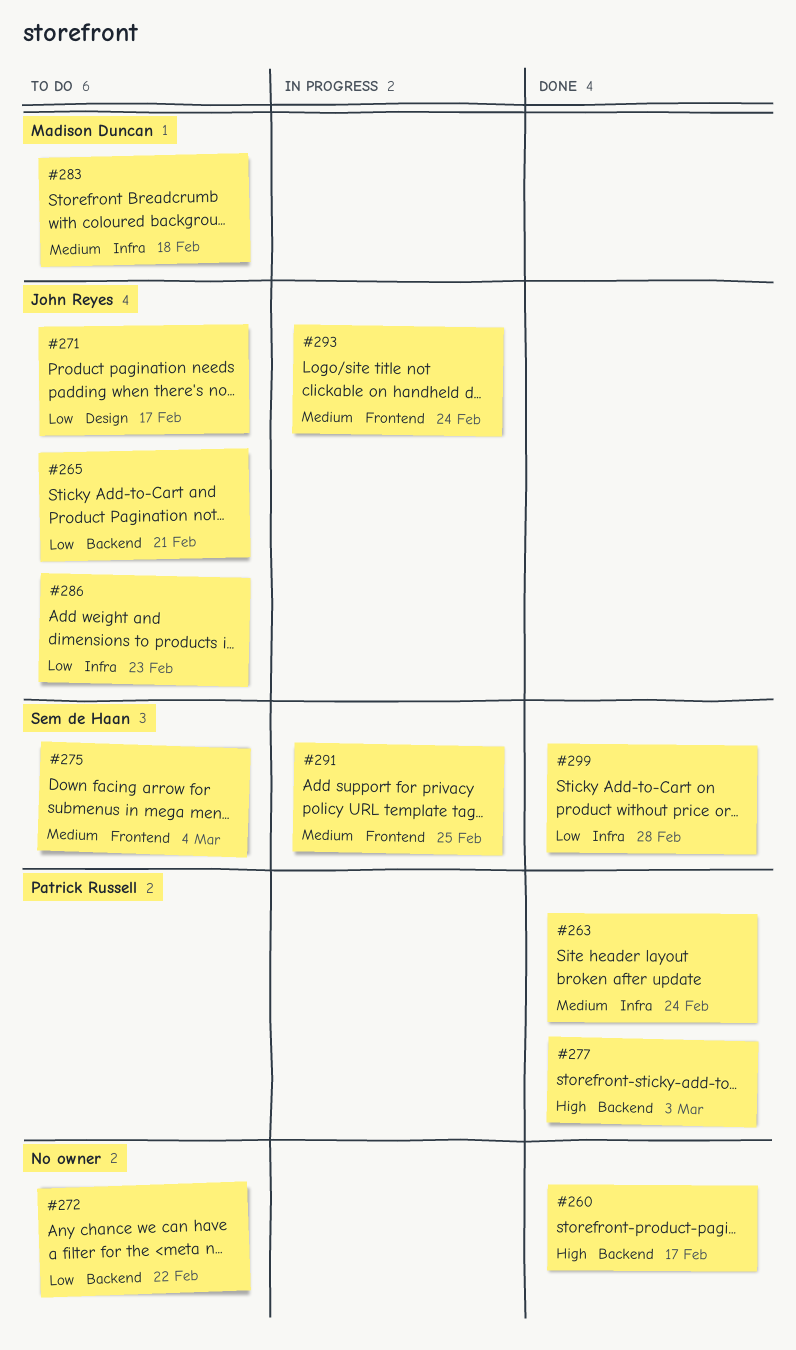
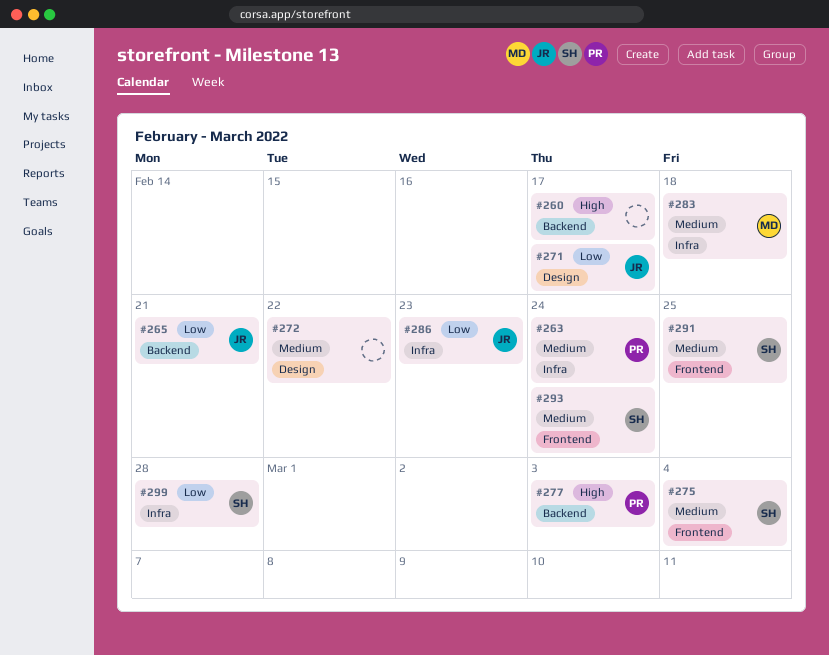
#272, priority: Low -> Medium
#272, label: Backend -> Design
#293, owner: John Reyes -> Sem de Haan

